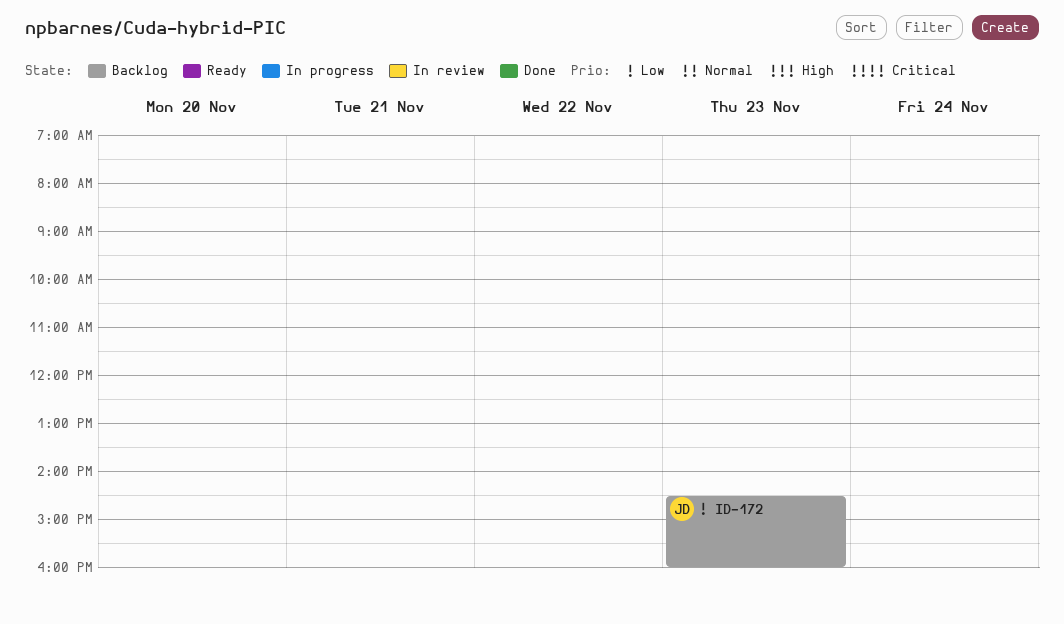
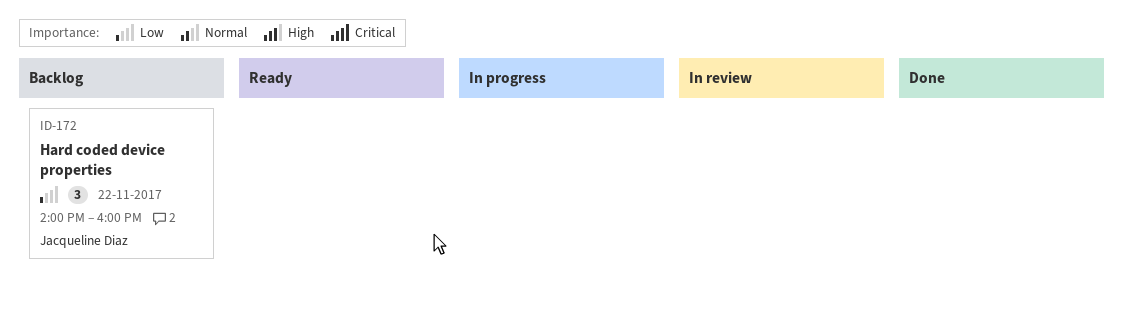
ID-172, day: Nov 23 -> Nov 22
ID-172, begins: 14:30 -> 14:00

